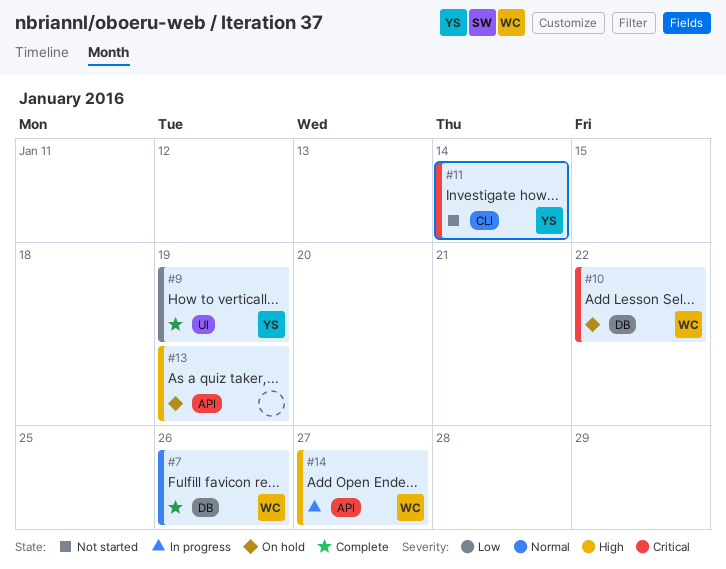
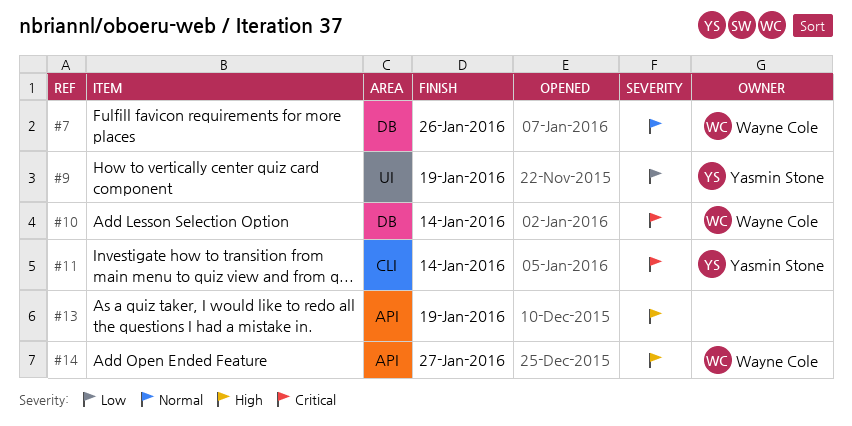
#10, due: Jan 22 -> Jan 14

